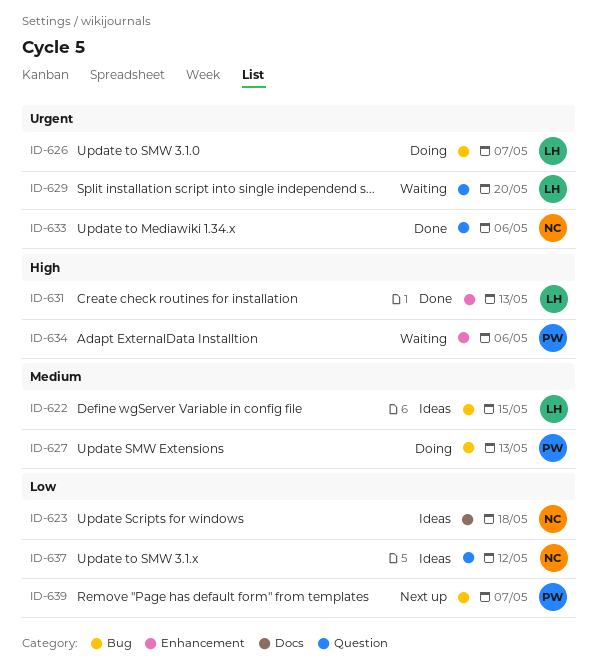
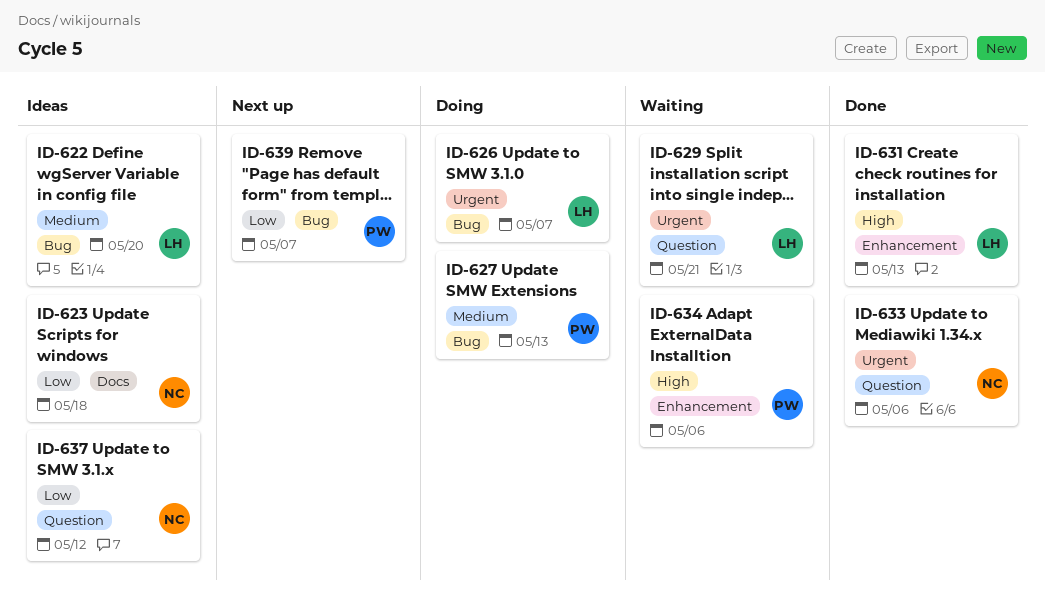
ID-622, due: May 15 -> May 20
ID-629, due: May 20 -> May 21

